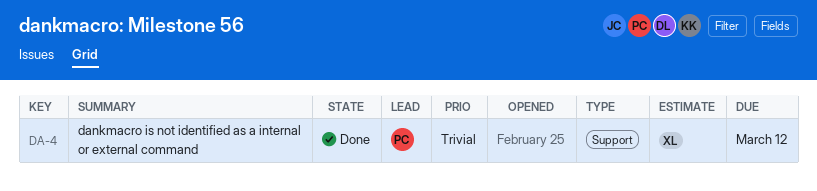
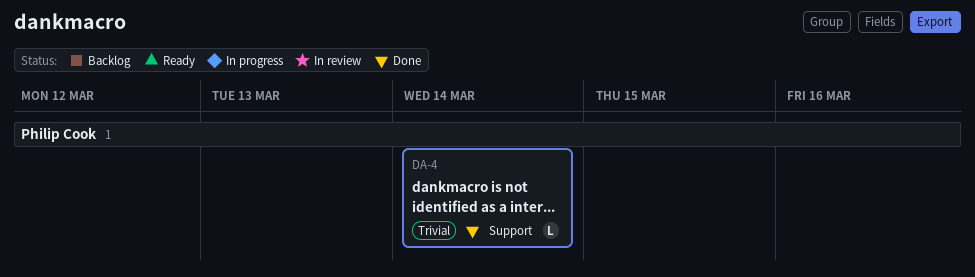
DA-4, estimate: XL -> L
DA-4, due: Mar 12 -> Mar 14

